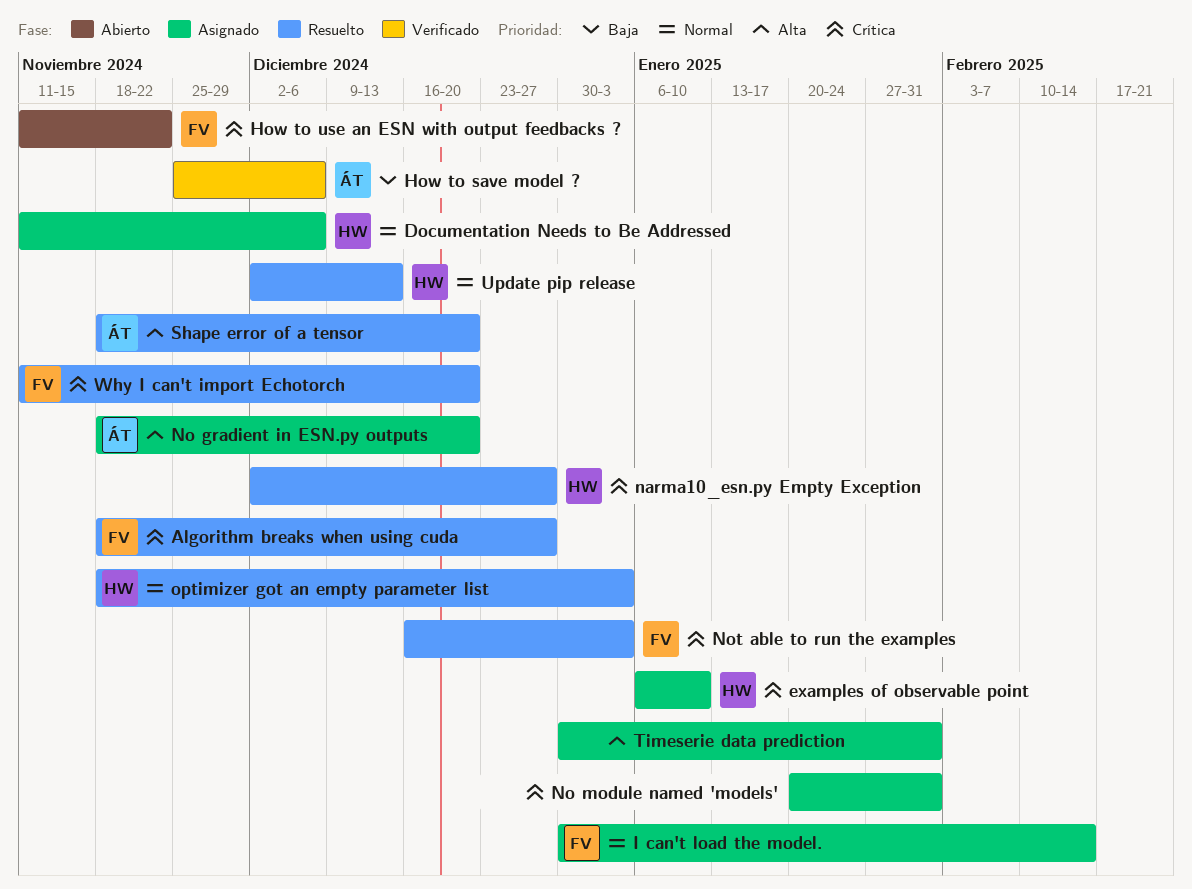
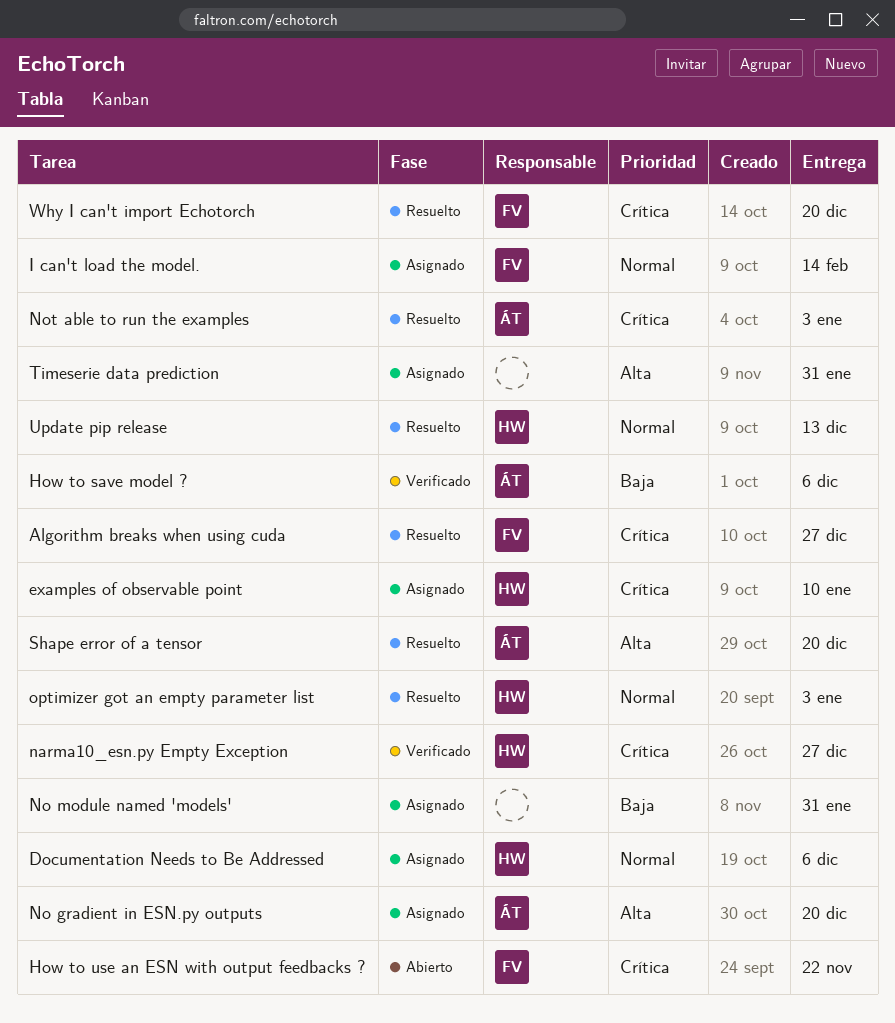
narma10_esn.py Empty Exception, status: Resuelto -> Verificado
No module named 'models', priority: Crítica -> Baja
Not able to run the examples, owner: FV -> ÁT

